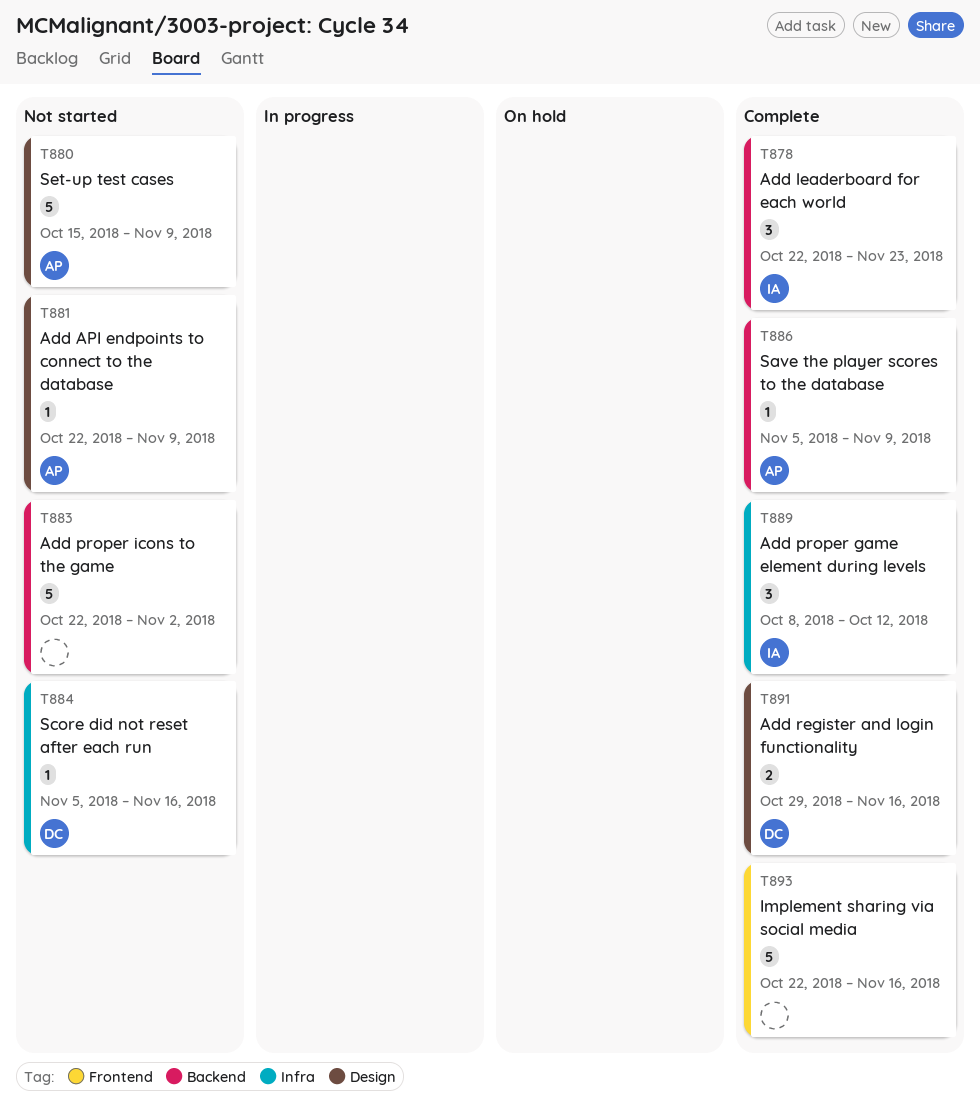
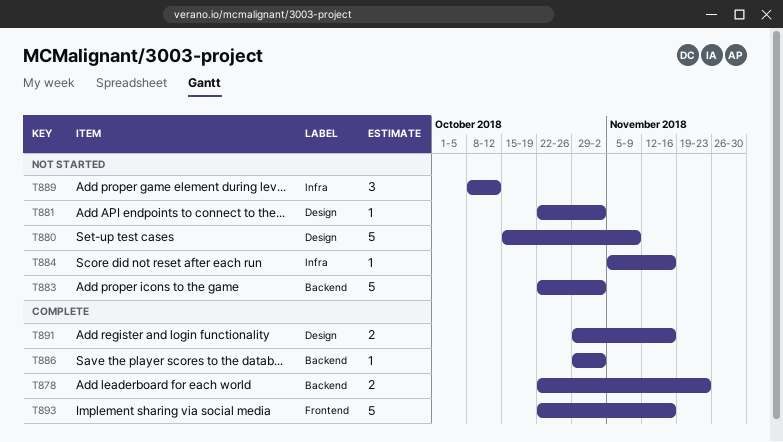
T878, estimate: 3 -> 2
T881, due: Nov 9 -> Nov 2
T886, start: Nov 5 -> Oct 29
T886, due: Nov 9 -> Nov 2
T889, status: Complete -> Not started

